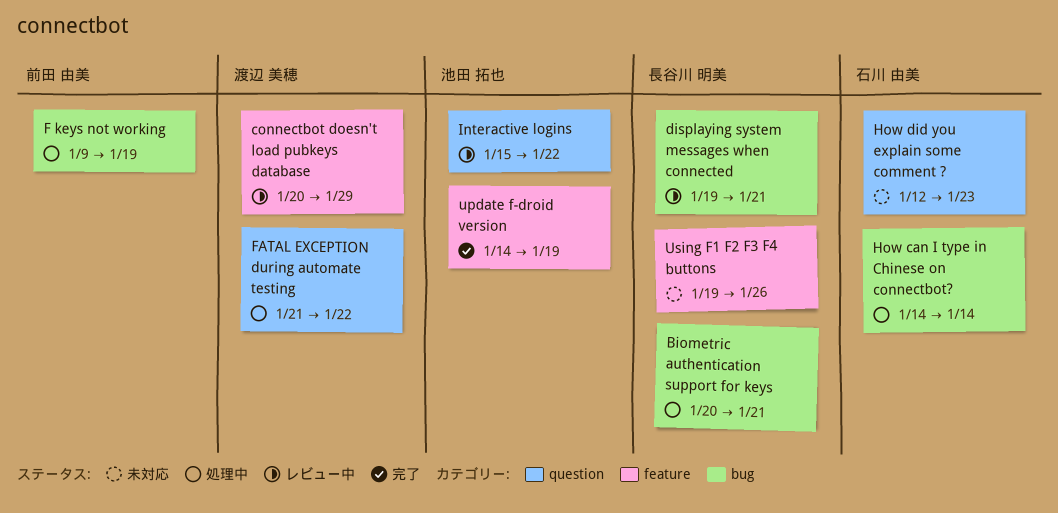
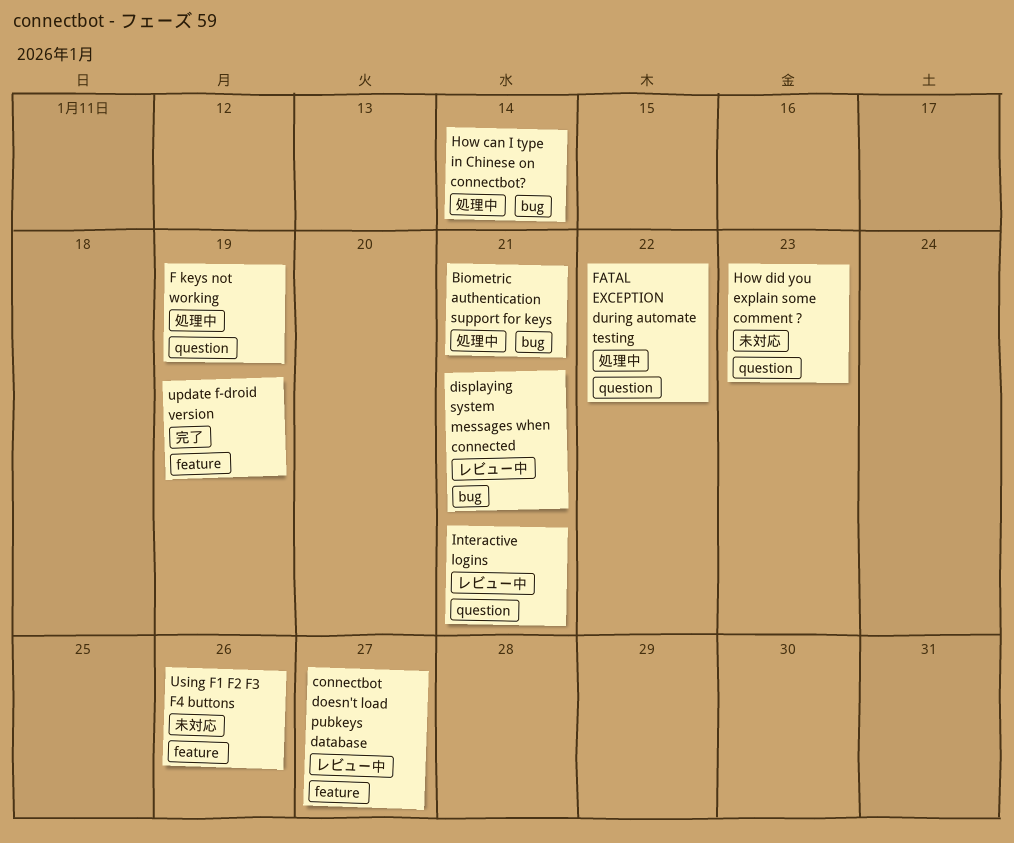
connectbot doesn't load pubkeys database, due: Jan 29 -> Jan 27
F keys not working, label: bug -> question
Interactive logins, due: Jan 22 -> Jan 21

